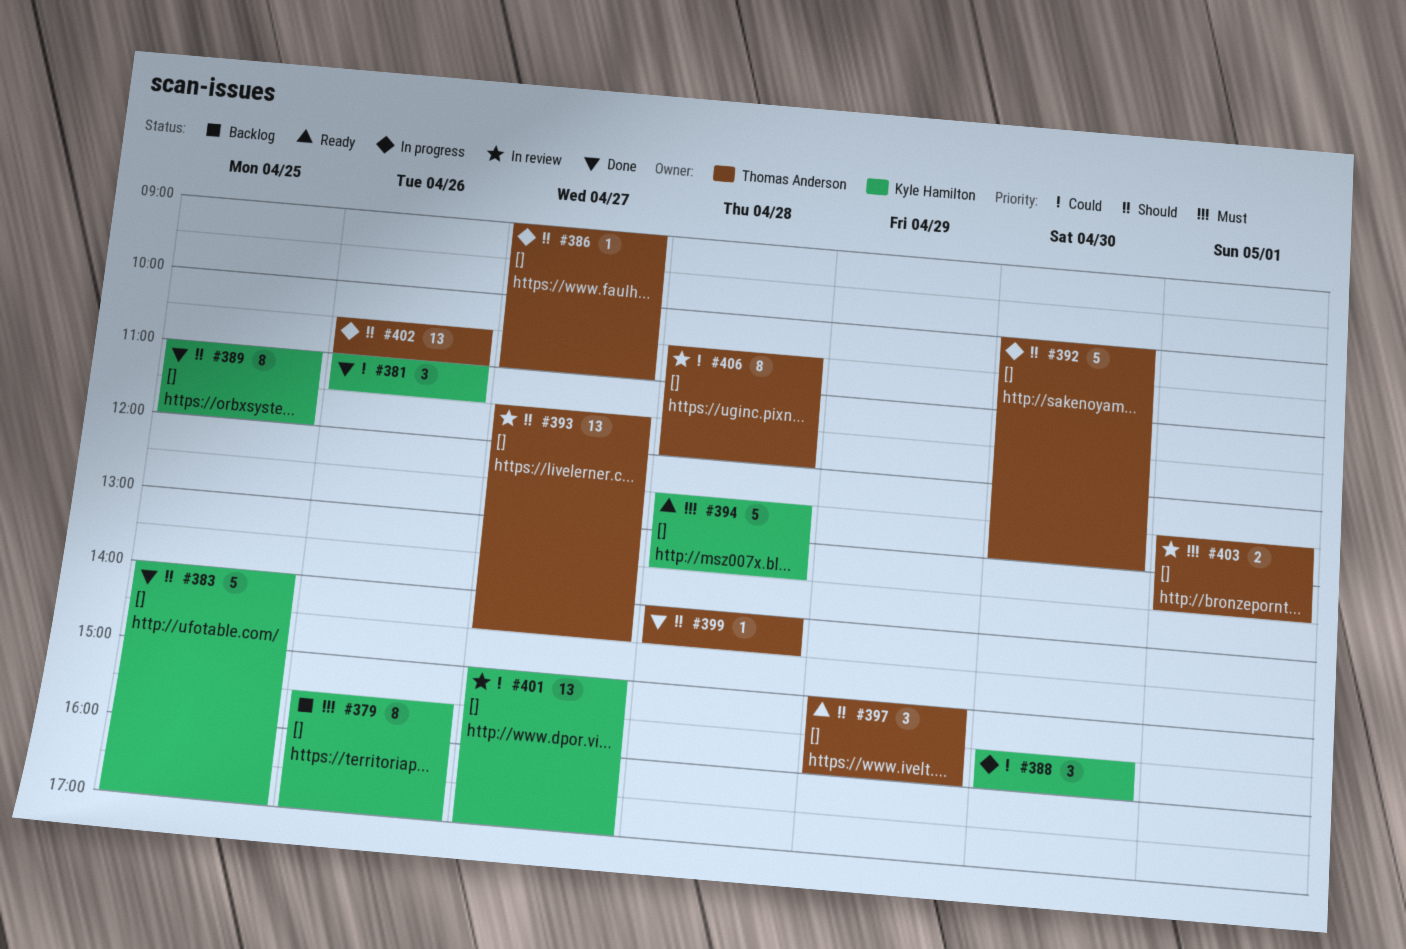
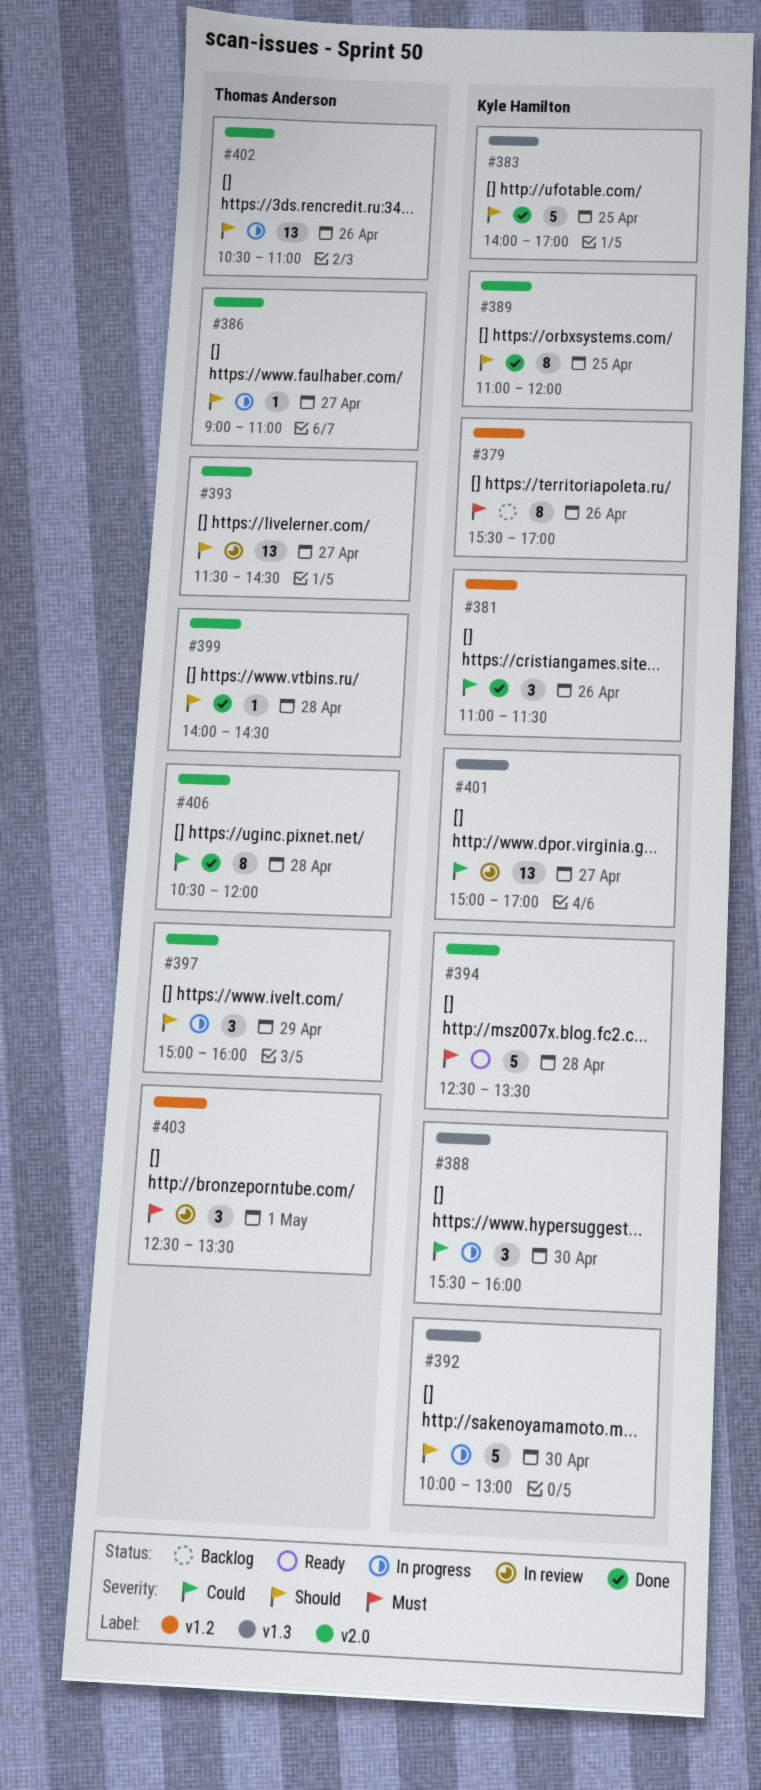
#392, owner: Thomas Anderson -> Kyle Hamilton
#397, status: Ready -> In progress
#403, estimate: 2 -> 3
#406, status: In review -> Done

